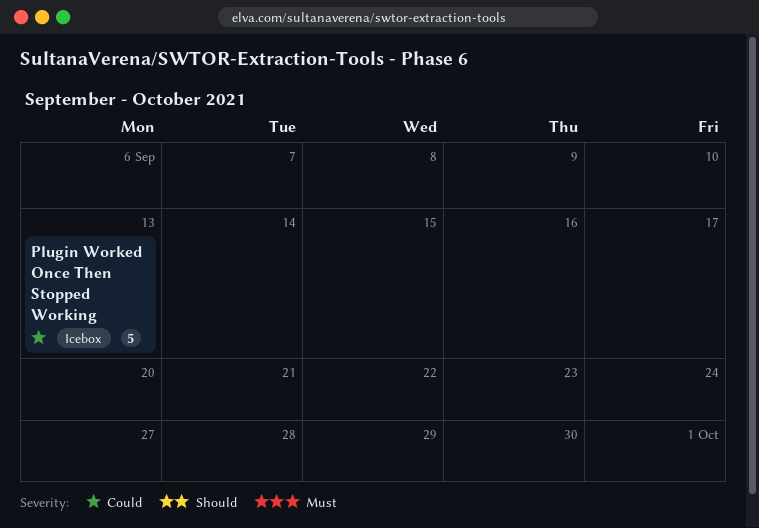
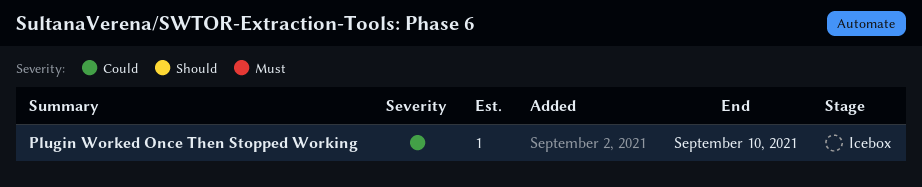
Plugin Worked Once Then Stopped Working, estimate: 5 -> 1
Plugin Worked Once Then Stopped Working, due: Sep 13 -> Sep 10

